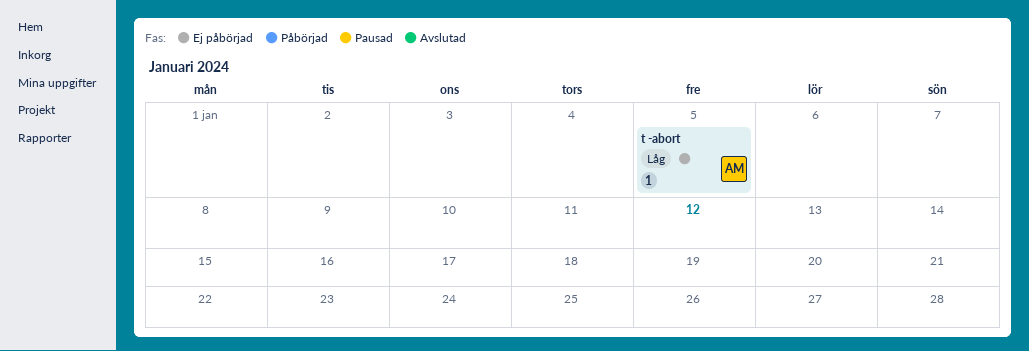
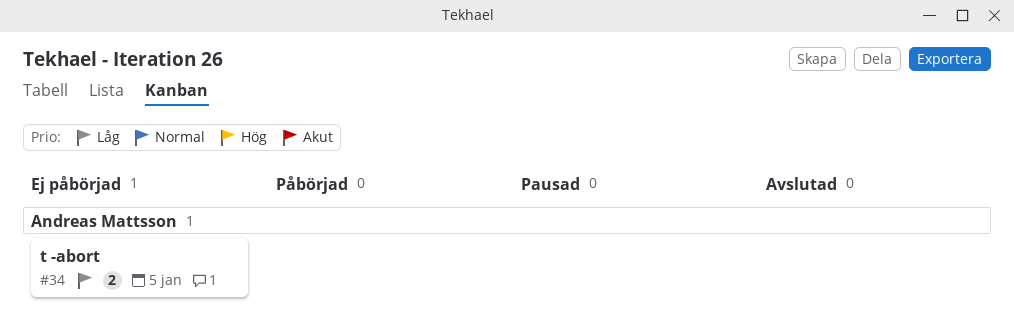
t -abort, estimate: 1 -> 2

